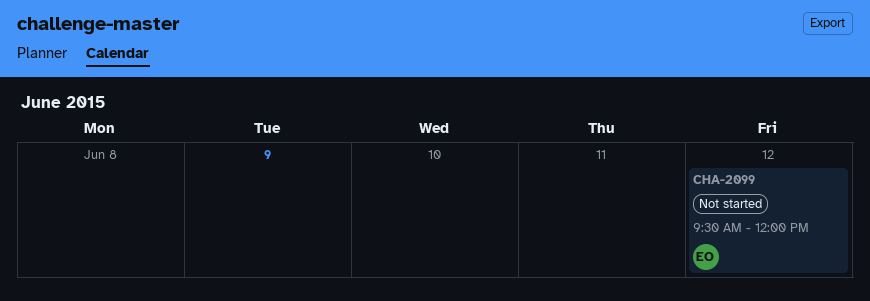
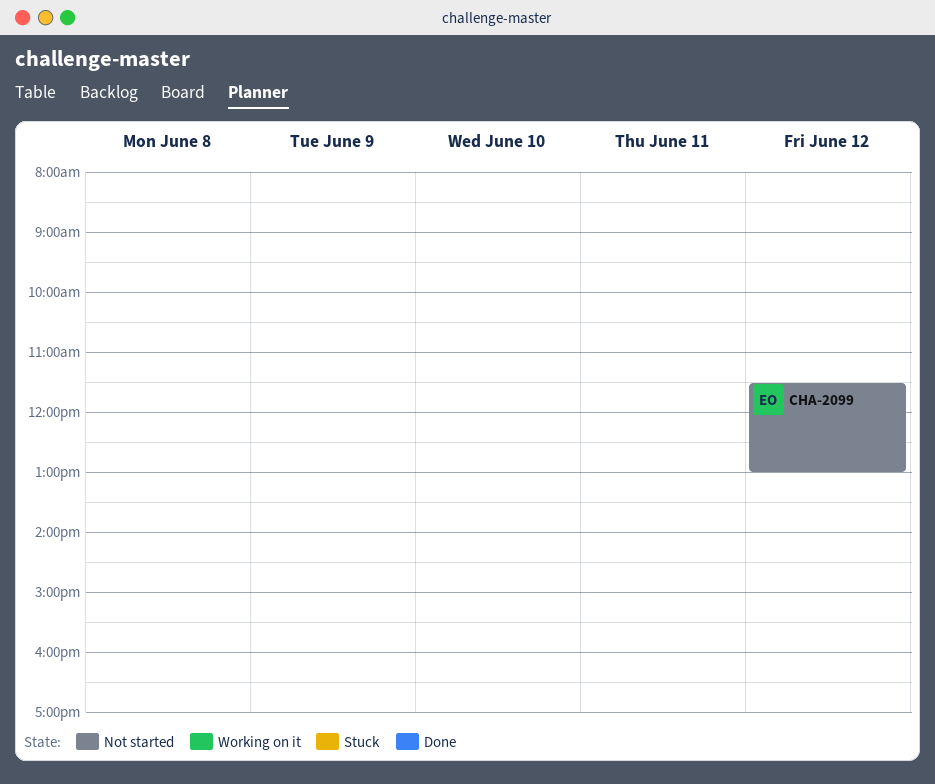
CHA-2099, begins: 09:30 -> 11:30
CHA-2099, ends: 12:00 -> 13:00

